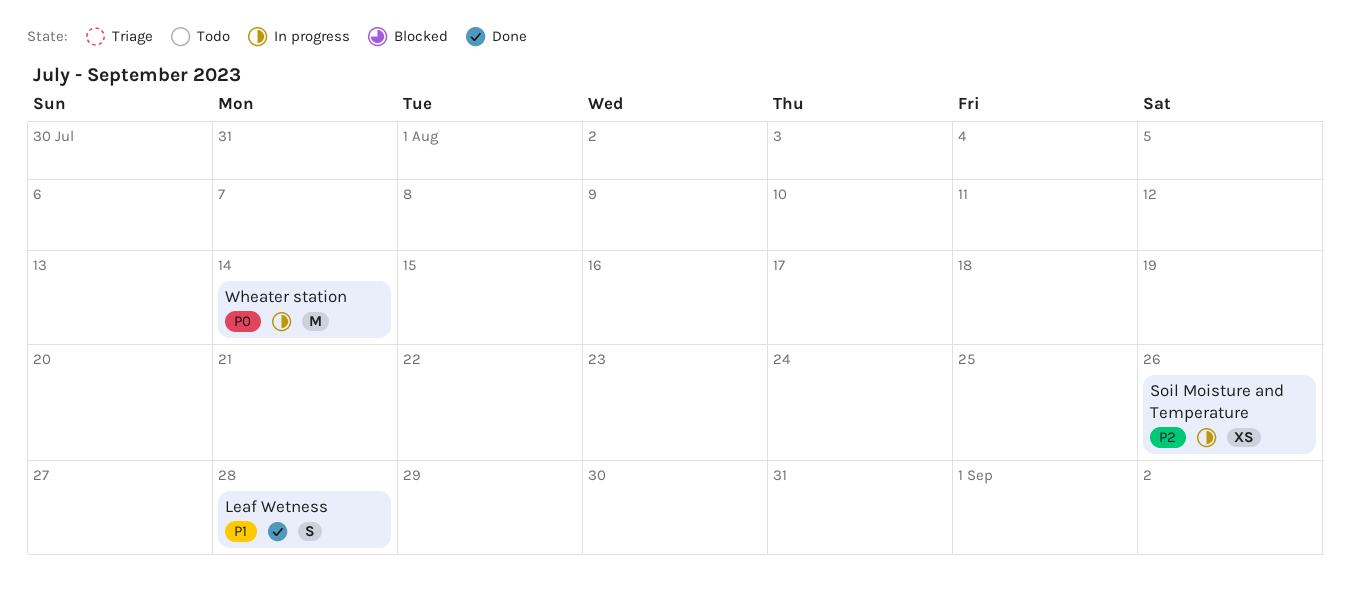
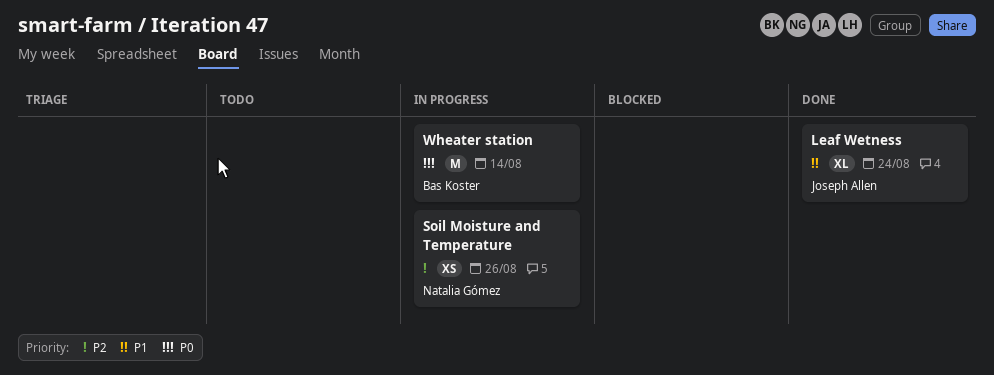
Leaf Wetness, estimate: S -> XL
Leaf Wetness, due: Aug 28 -> Aug 24

